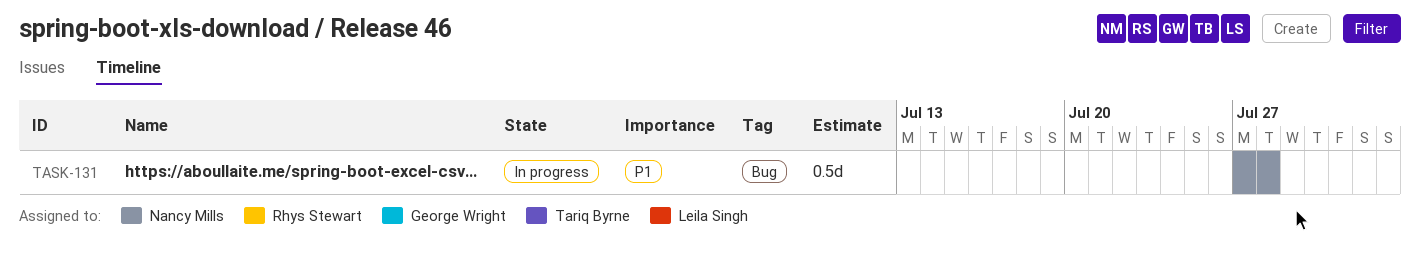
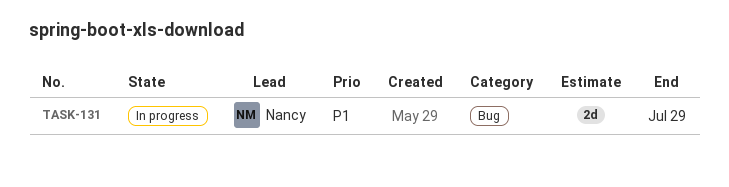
TASK-131, estimate: 0.5d -> 2d
TASK-131, due: Jul 28 -> Jul 29

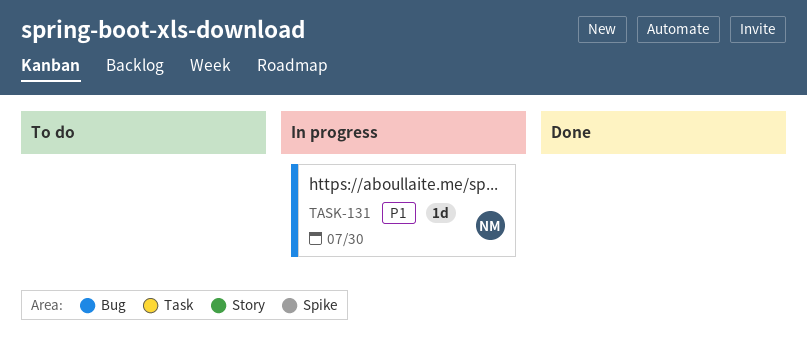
TASK-131, estimate: 2d -> 1d
TASK-131, due: Jul 29 -> Jul 30

